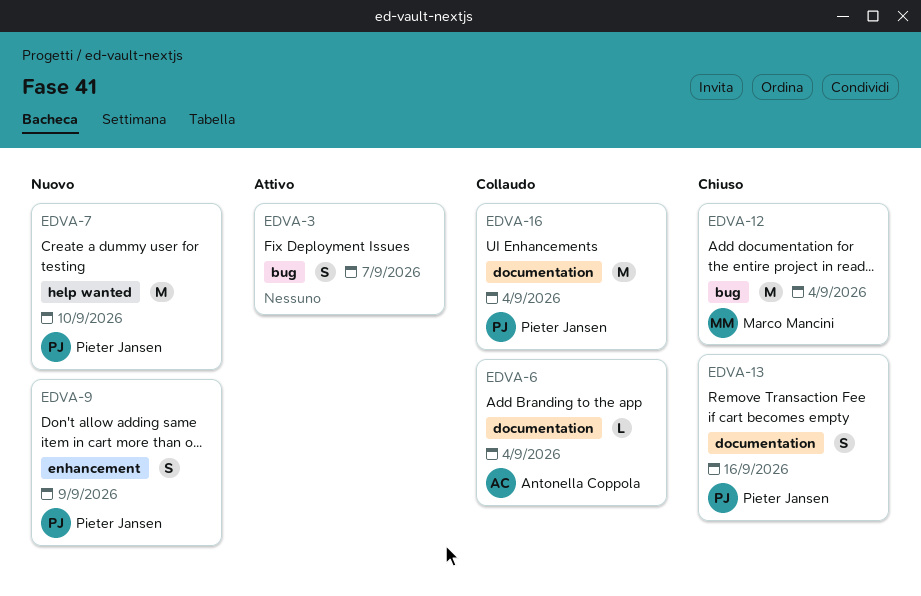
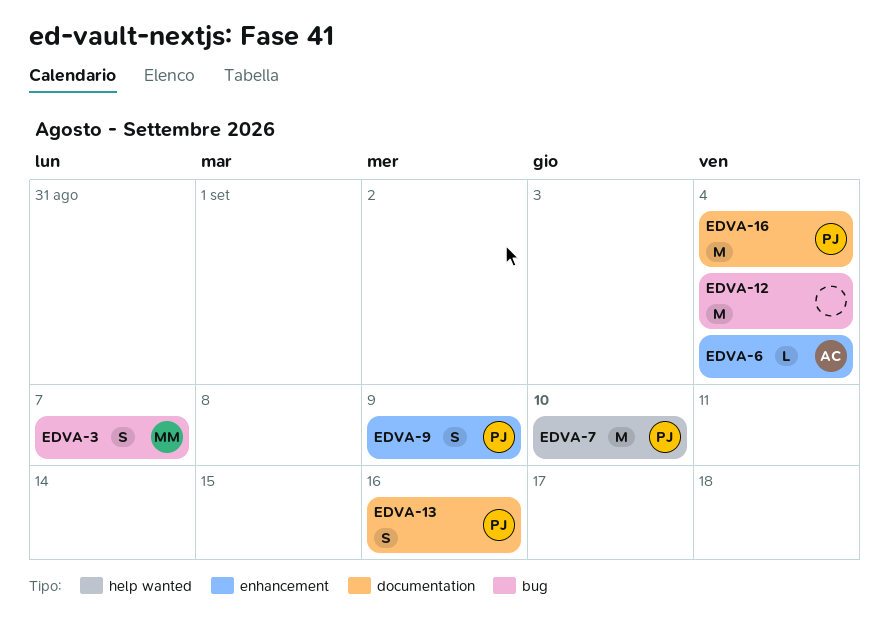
EDVA-3, owner: none -> Marco Mancini
EDVA-6, label: documentation -> enhancement
EDVA-12, owner: Marco Mancini -> none

